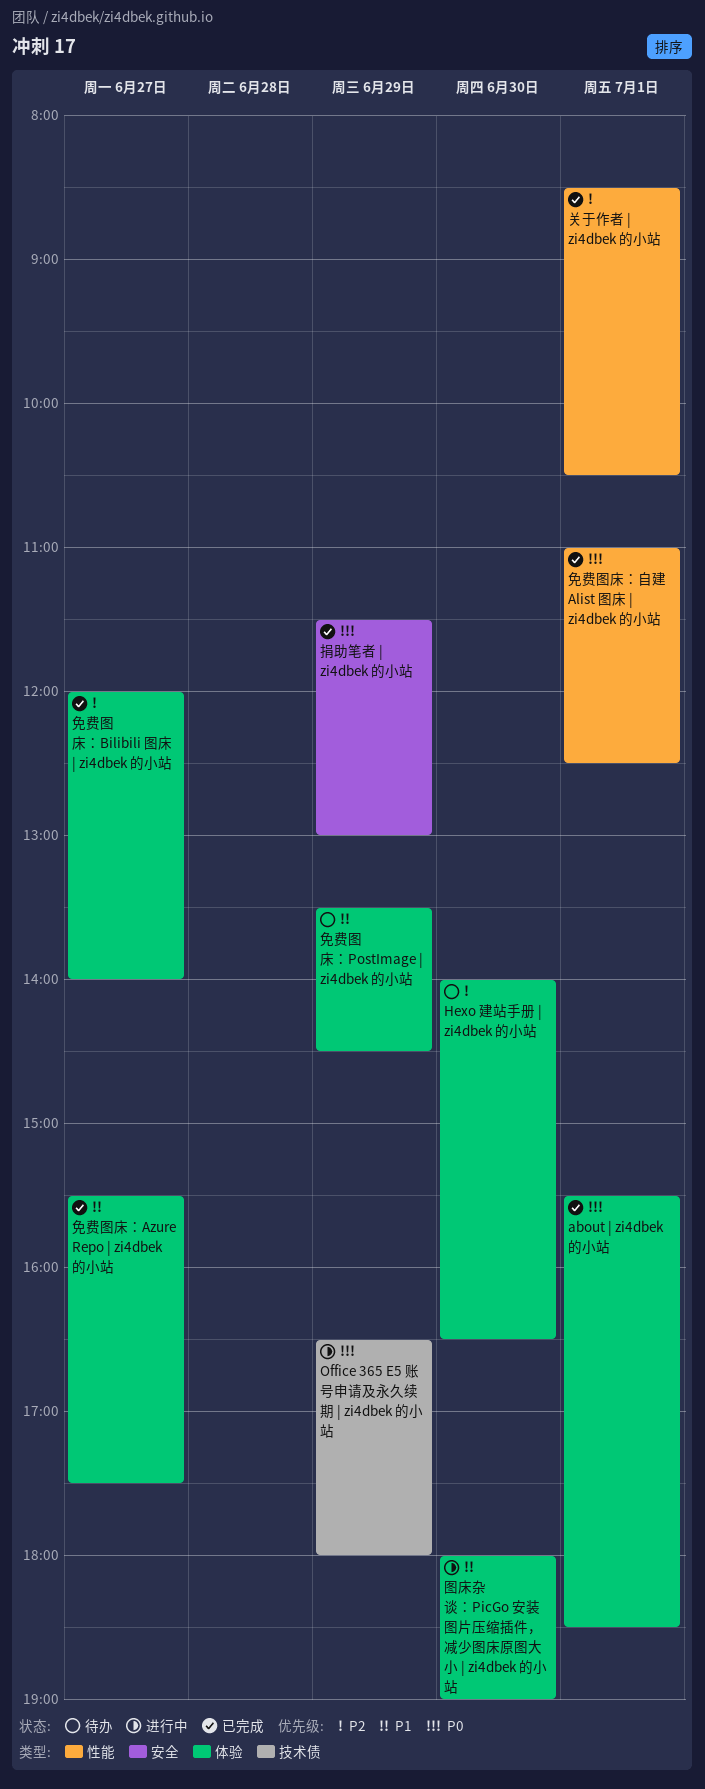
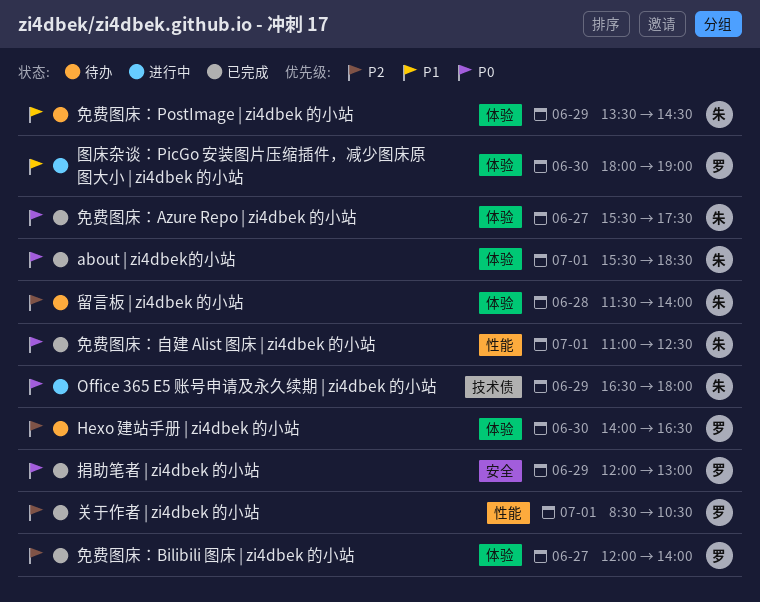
免费图床：Azure Repo | zi4dbek 的小站, priority: P1 -> P0
捐助笔者 | zi4dbek 的小站, begins: 11:30 -> 12:00
留言板 | zi4dbek 的小站: none -> present

